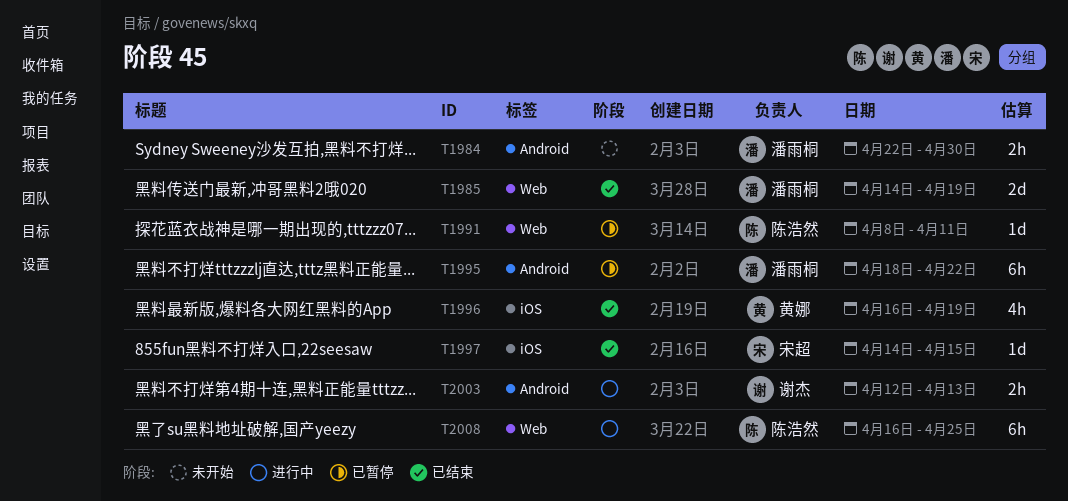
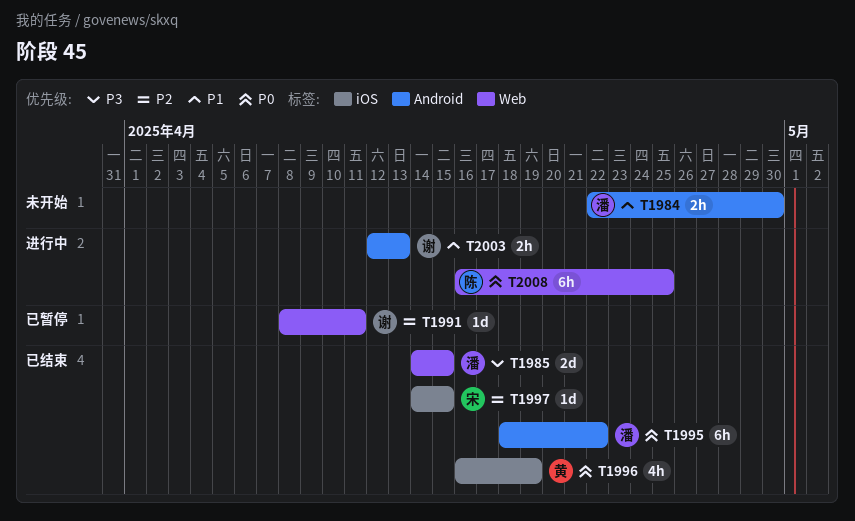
T1985, due: Apr 19 -> Apr 15
T1991, owner: 陈浩然 -> 谢杰
T1995, status: 已暂停 -> 已结束

